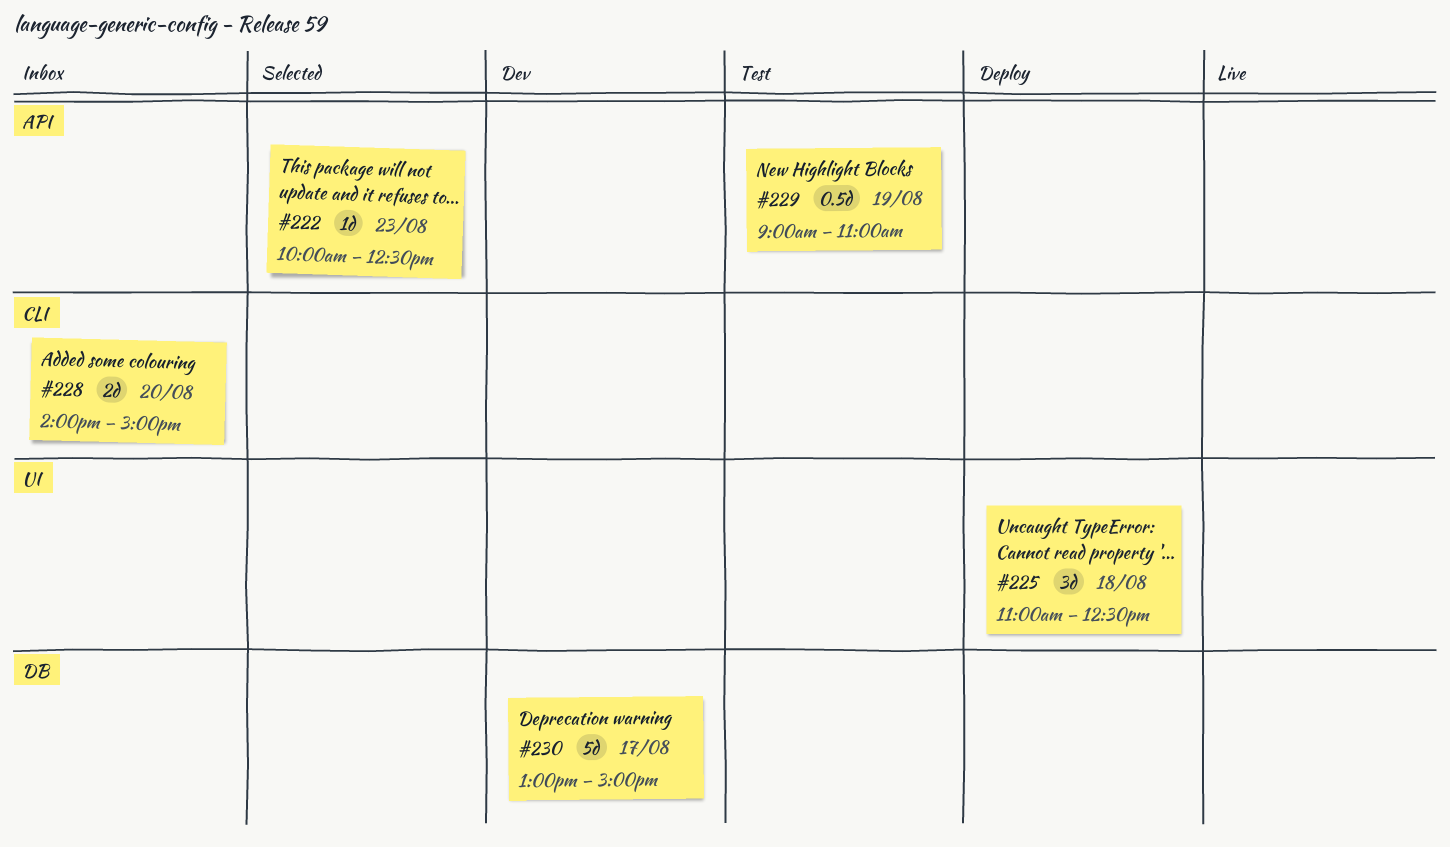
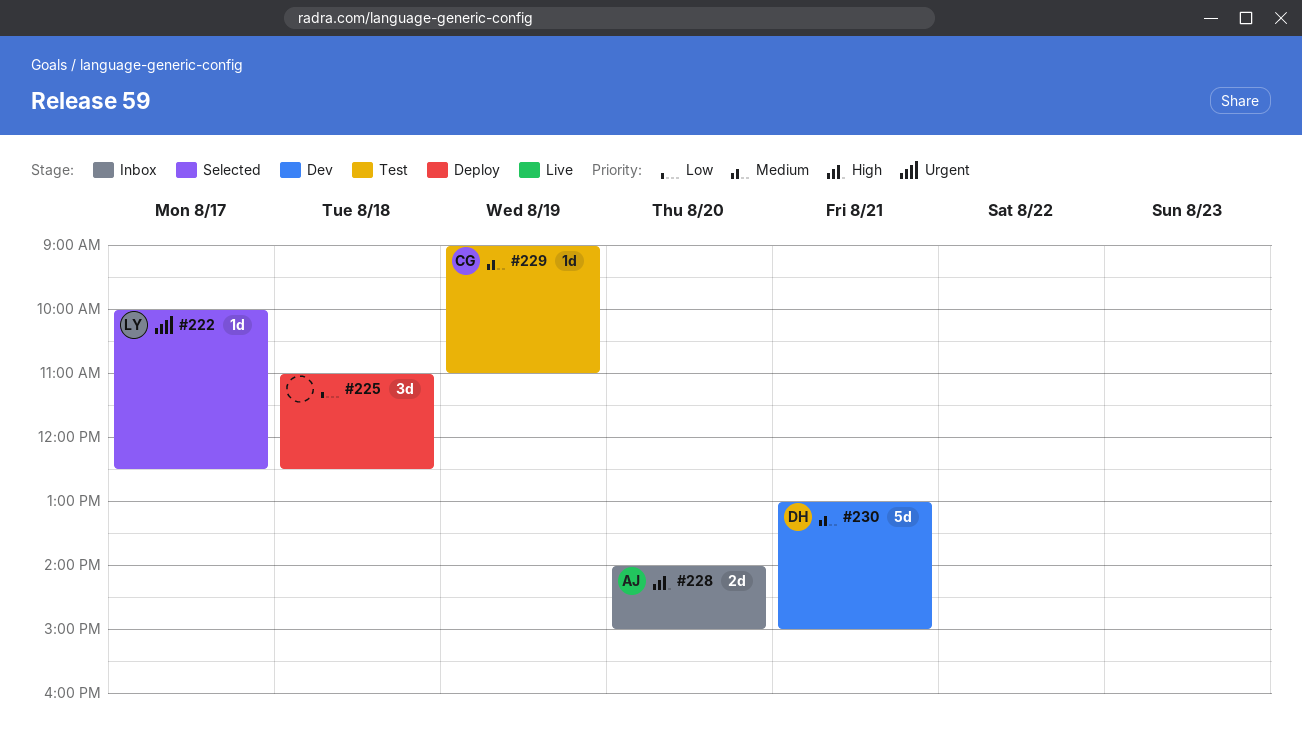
#222, day: Aug 23 -> Aug 17
#229, estimate: 0.5d -> 1d
#230, day: Aug 17 -> Aug 21

